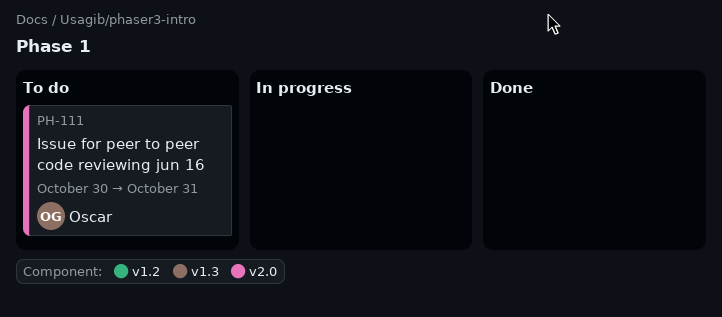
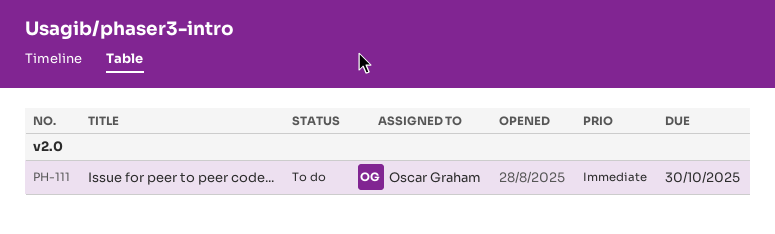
PH-111, due: Oct 31 -> Oct 30

